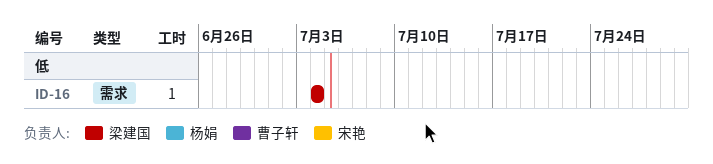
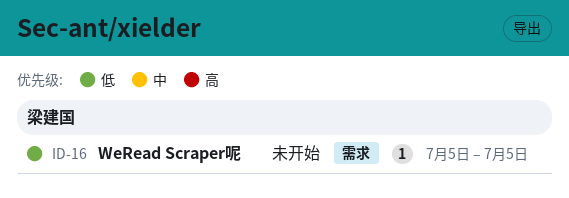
ID-16, start: Jul 4 -> Jul 5
ID-16, due: Jul 4 -> Jul 5

